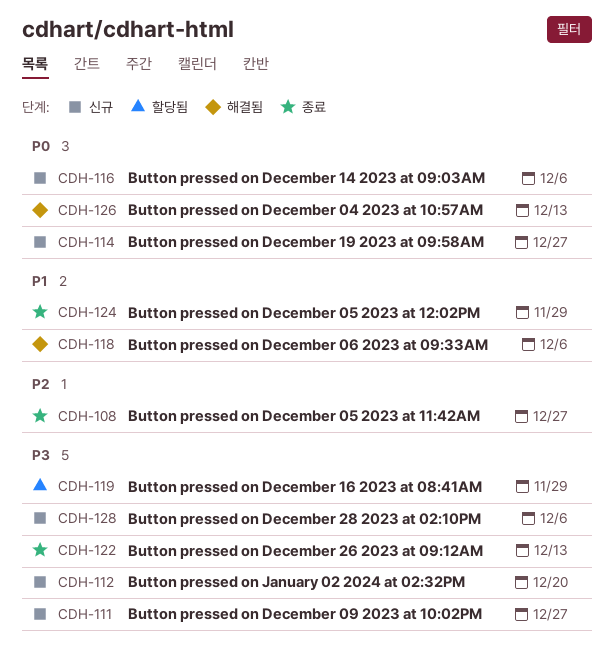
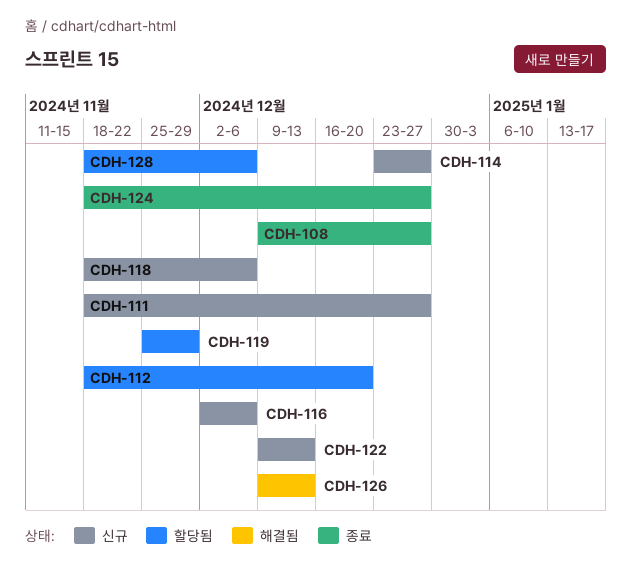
CDH-112, status: 신규 -> 할당됨
CDH-118, status: 해결됨 -> 신규
CDH-122, status: 종료 -> 신규
CDH-124, due: Nov 29 -> Dec 27
CDH-128, status: 신규 -> 할당됨

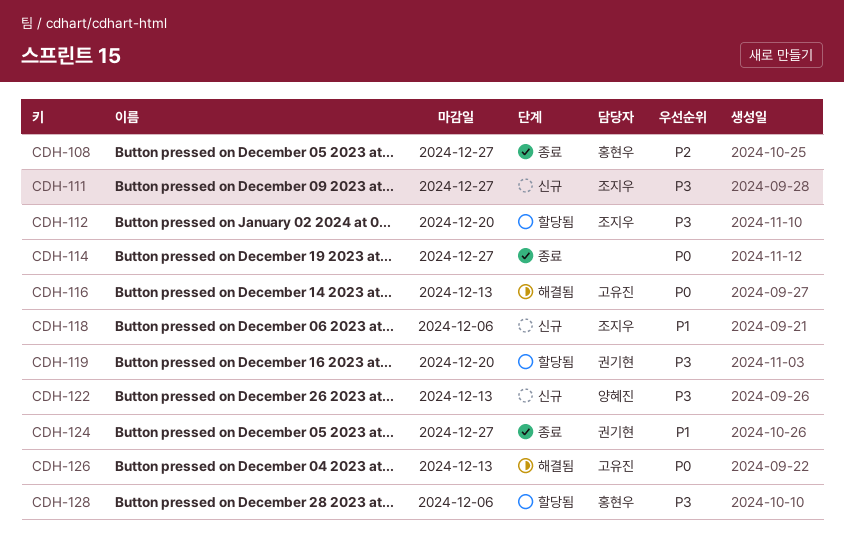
CDH-114, status: 신규 -> 종료
CDH-116, status: 신규 -> 해결됨
CDH-116, due: Dec 6 -> Dec 13
CDH-119, due: Nov 29 -> Dec 20

